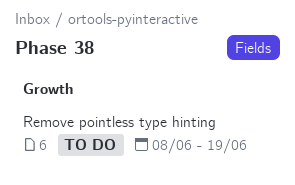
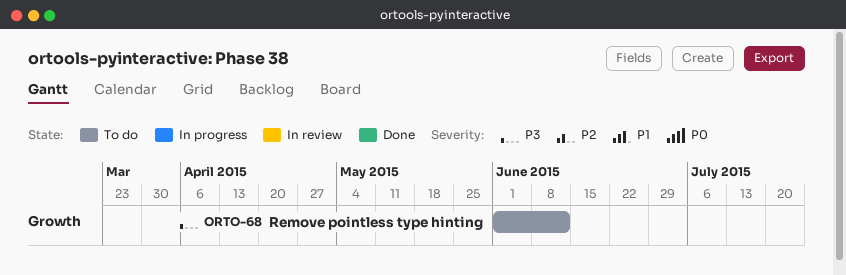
Remove pointless type hinting, start: Jun 8 -> Jun 1
Remove pointless type hinting, due: Jun 19 -> Jun 12

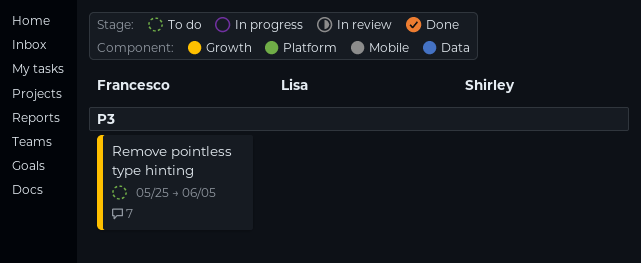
Remove pointless type hinting, start: Jun 1 -> May 25
Remove pointless type hinting, due: Jun 12 -> Jun 5

